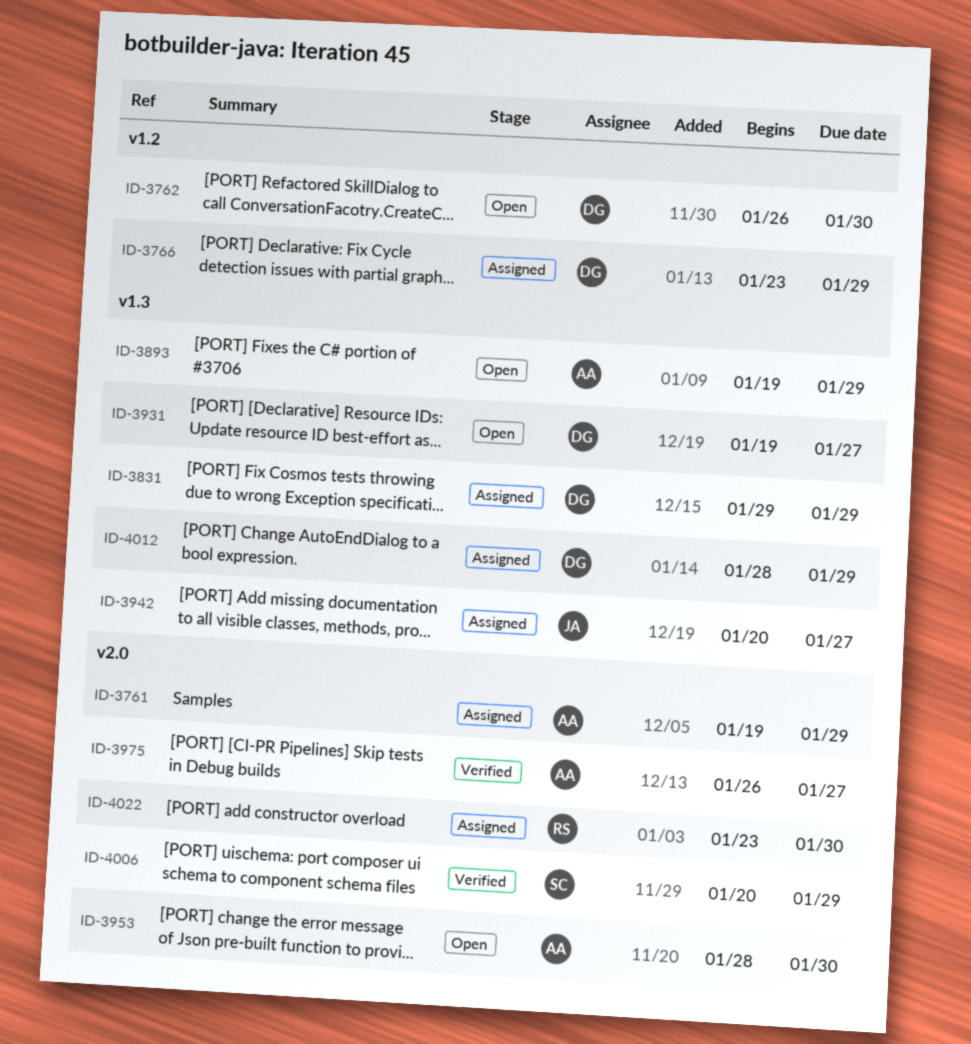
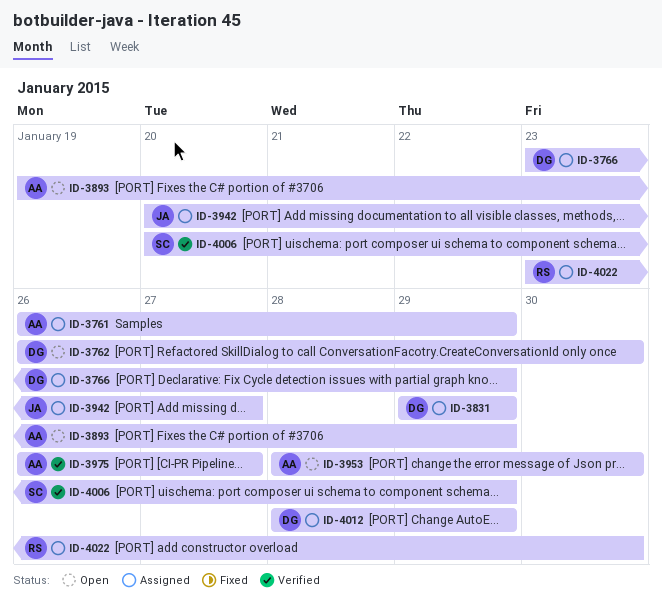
ID-3761, start: Jan 19 -> Jan 26
ID-3931: present -> none

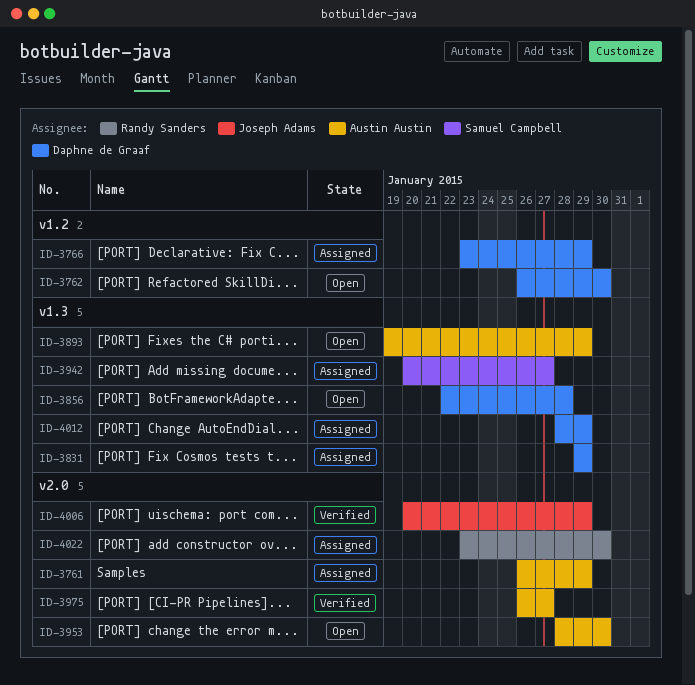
ID-3856: none -> present
ID-3942, owner: Joseph Adams -> Samuel Campbell
ID-4006, owner: Samuel Campbell -> Joseph Adams

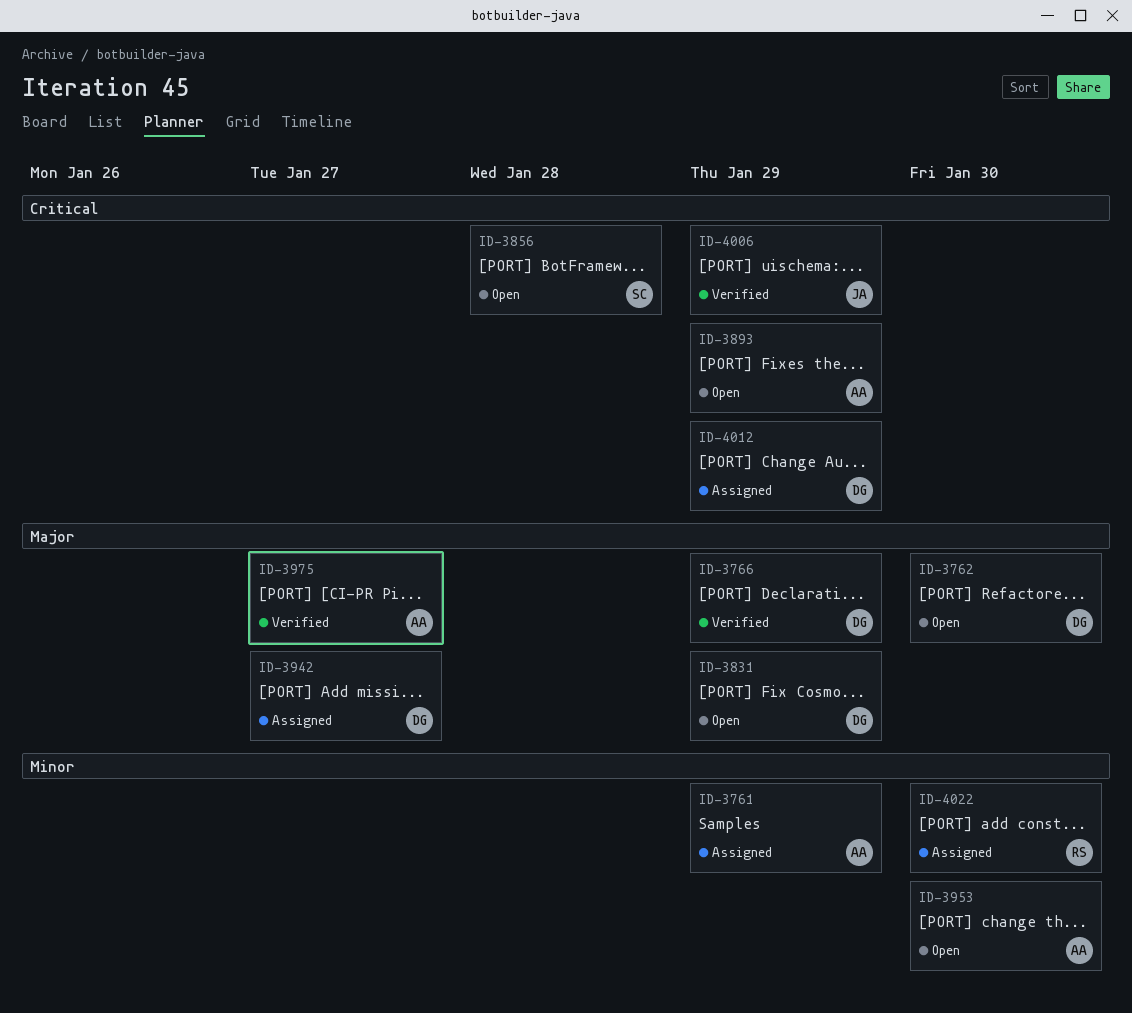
ID-3766, status: Assigned -> Verified
ID-3831, status: Assigned -> Open
ID-3856, owner: Daphne de Graaf -> Samuel Campbell
ID-3942, owner: Samuel Campbell -> Daphne de Graaf

